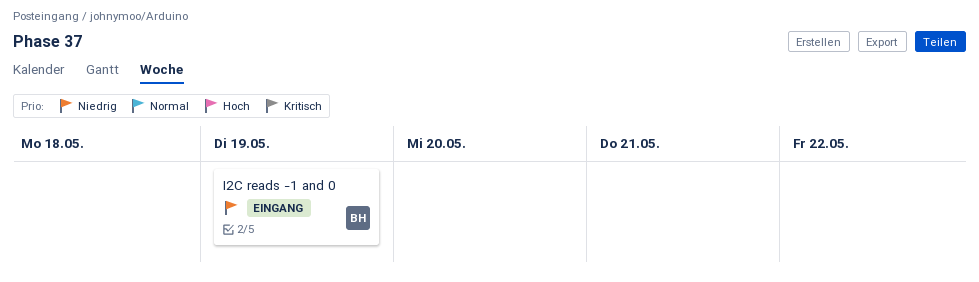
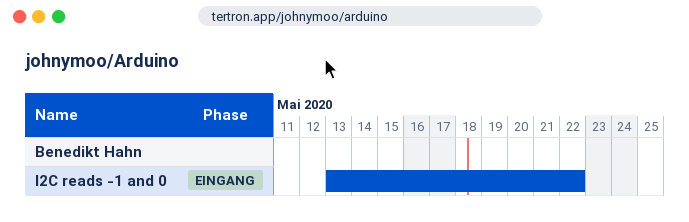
I2C reads -1 and 0, due: May 19 -> May 22

